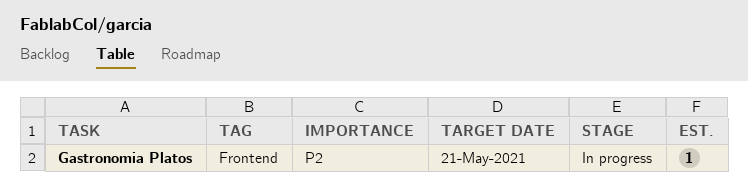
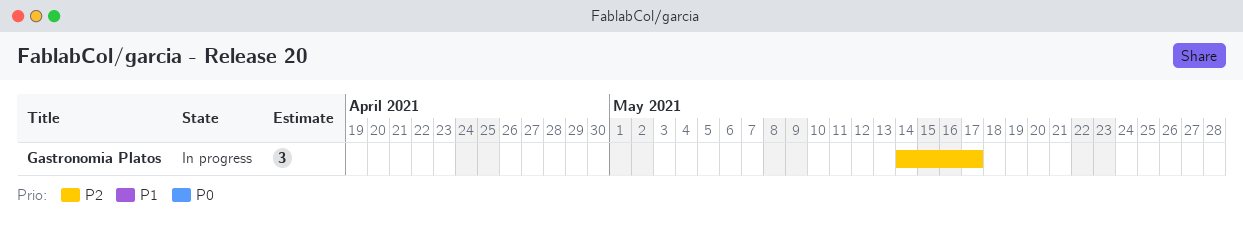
Gastronomia Platos, estimate: 1 -> 3
Gastronomia Platos, due: May 21 -> May 17

